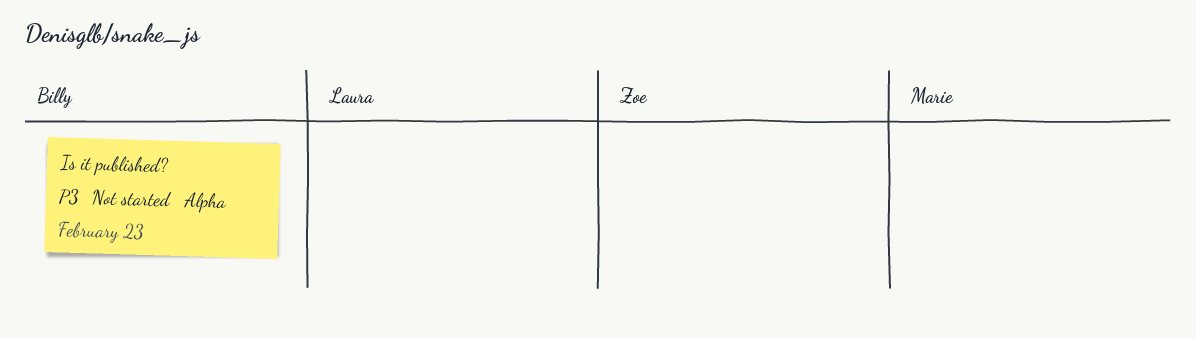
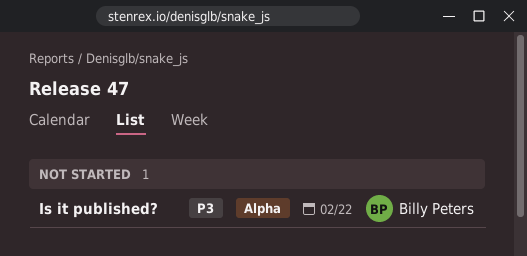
Is it published?, due: Feb 23 -> Feb 22

